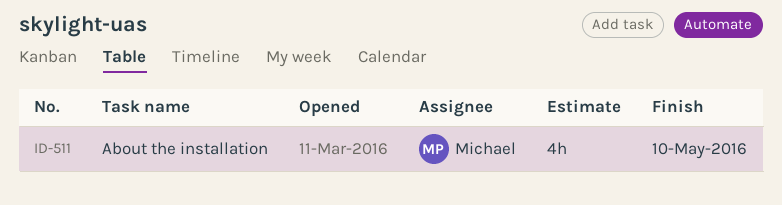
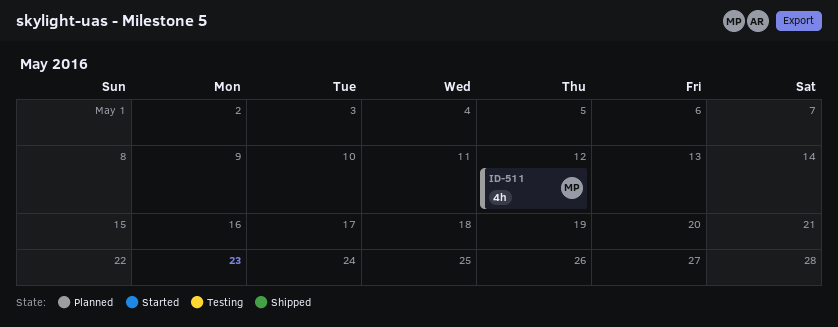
ID-511, due: May 10 -> May 12

